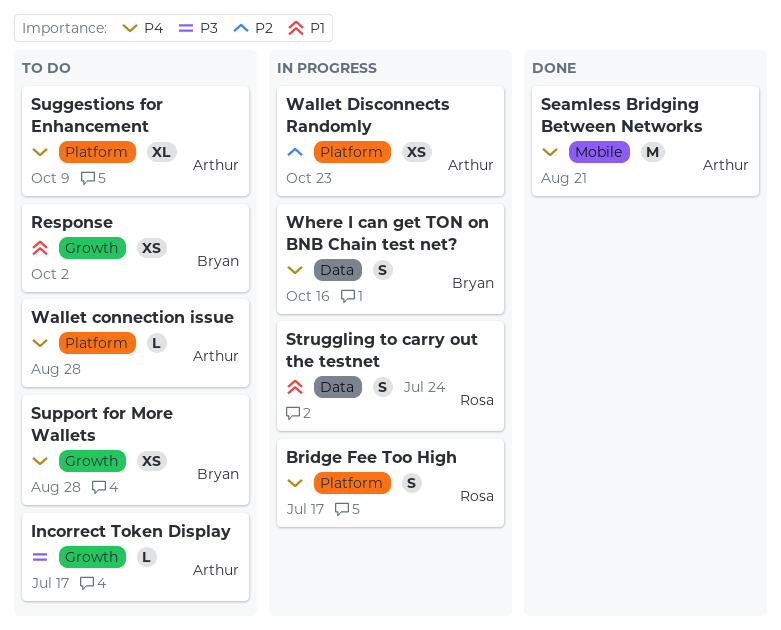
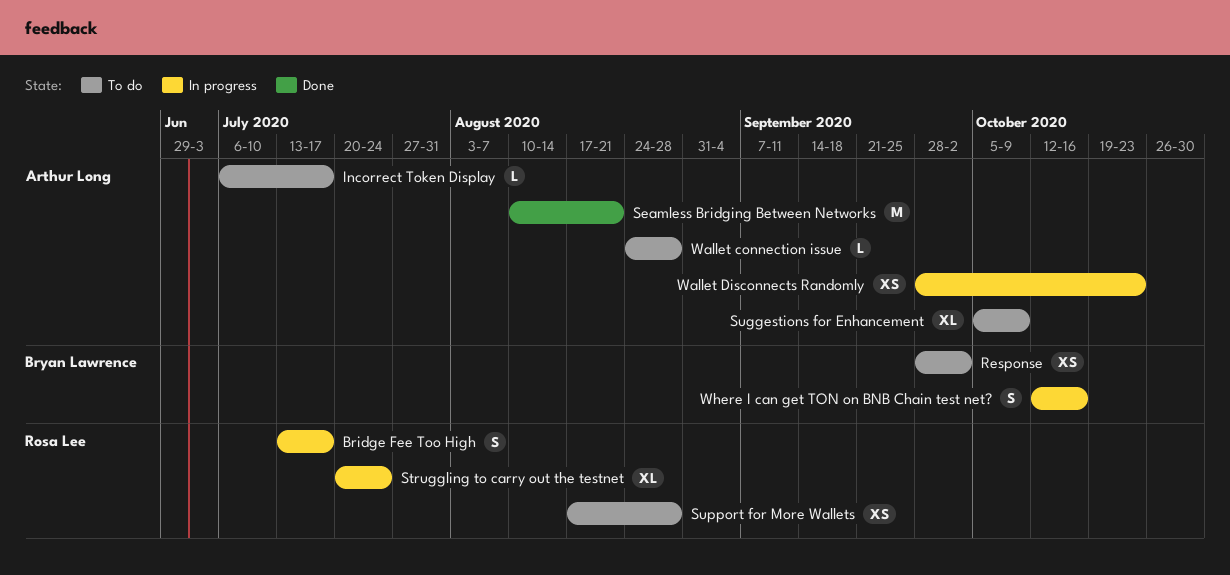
Struggling to carry out the testnet, estimate: S -> XL
Support for More Wallets, owner: Bryan Lawrence -> Rosa Lee

